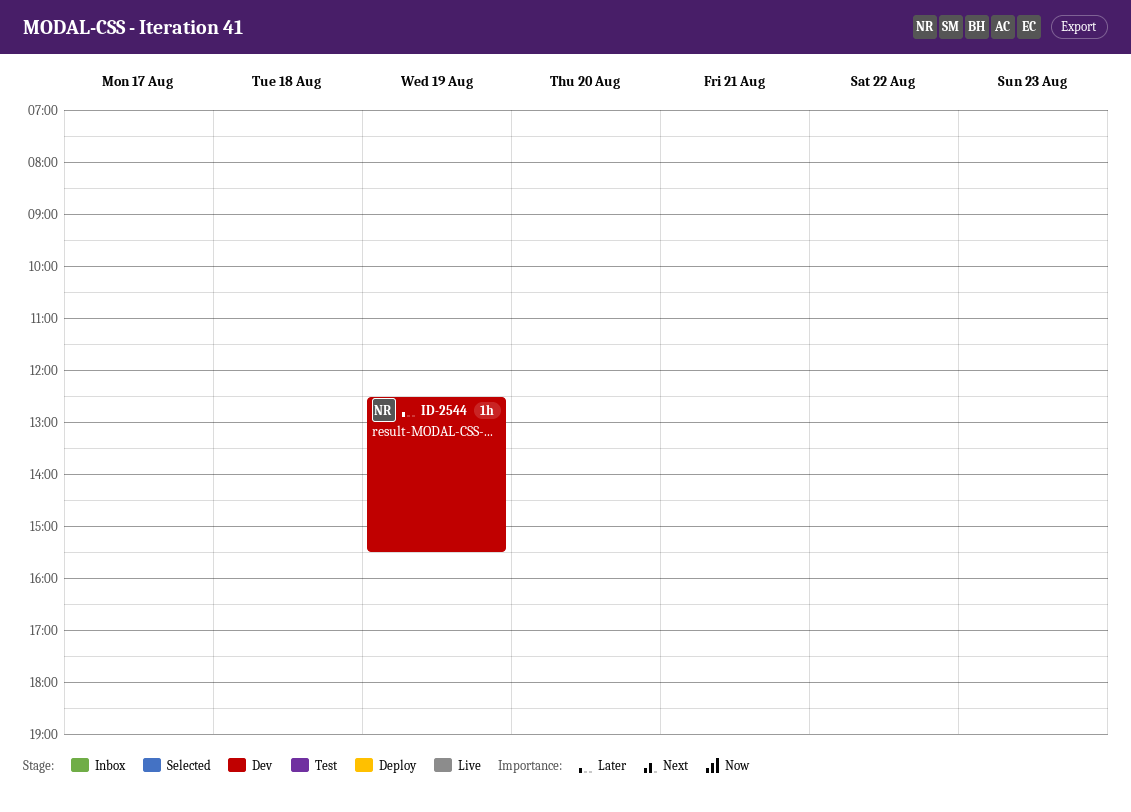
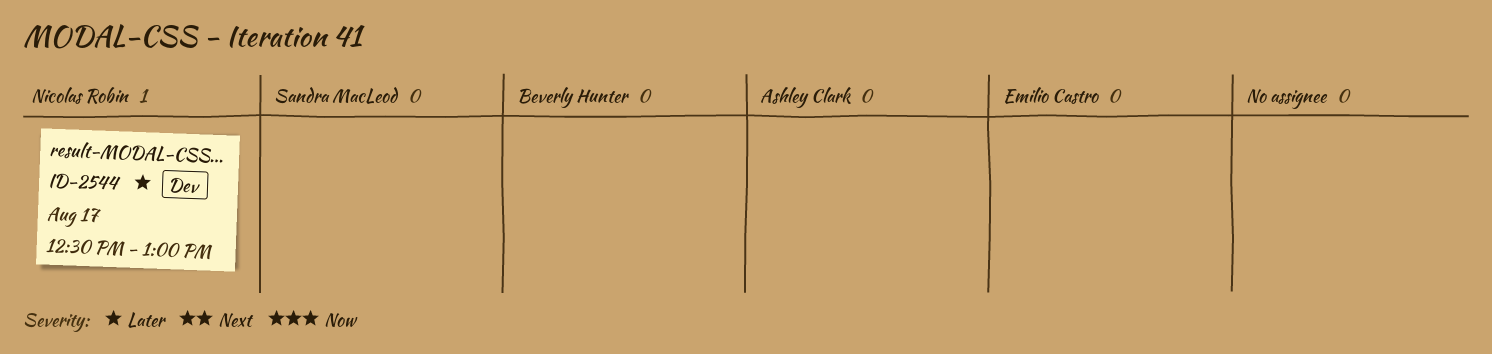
ID-2544, day: Aug 19 -> Aug 17
ID-2544, ends: 15:30 -> 13:00

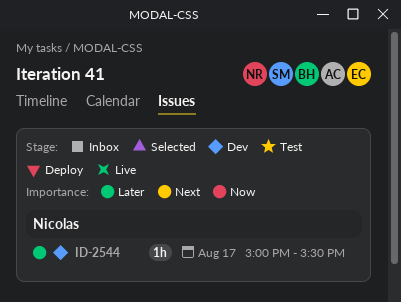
ID-2544, begins: 12:30 -> 15:00
ID-2544, ends: 13:00 -> 15:30

